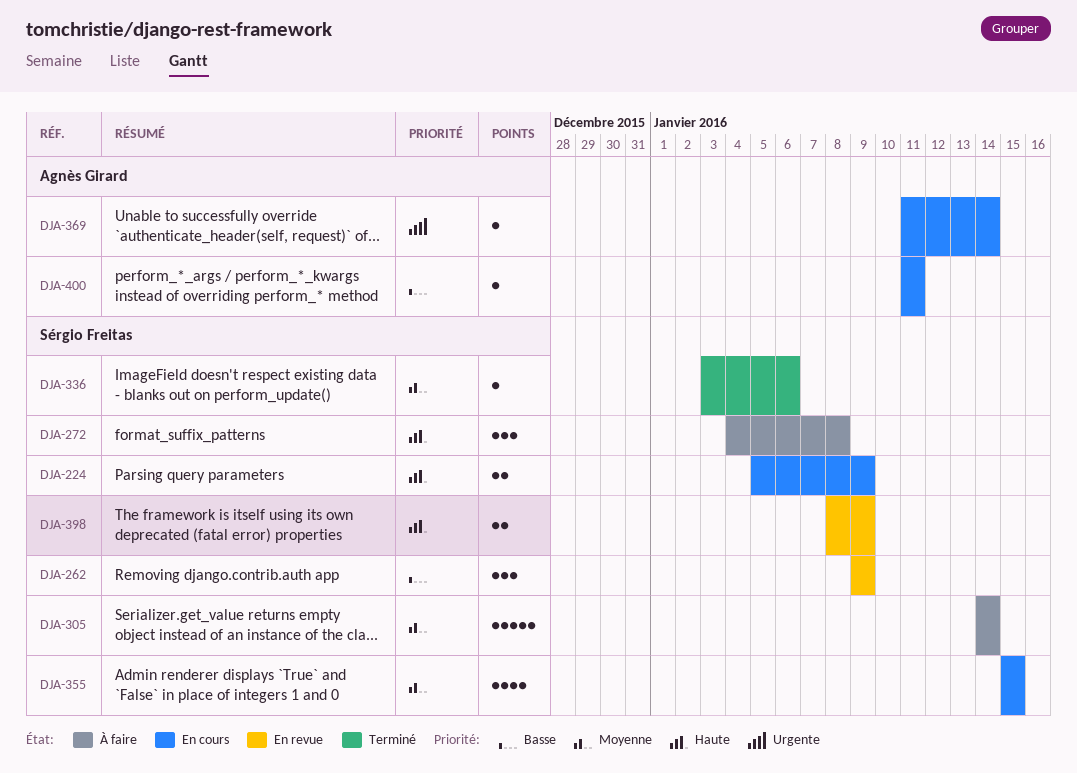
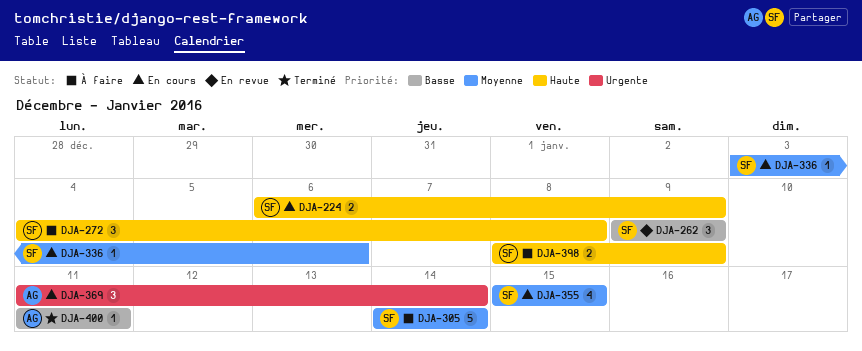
DJA-224, start: Jan 5 -> Jan 6
DJA-336, status: Terminé -> En cours
DJA-369, estimate: 1 -> 3
DJA-398, status: En revue -> À faire
DJA-400, status: En cours -> Terminé

